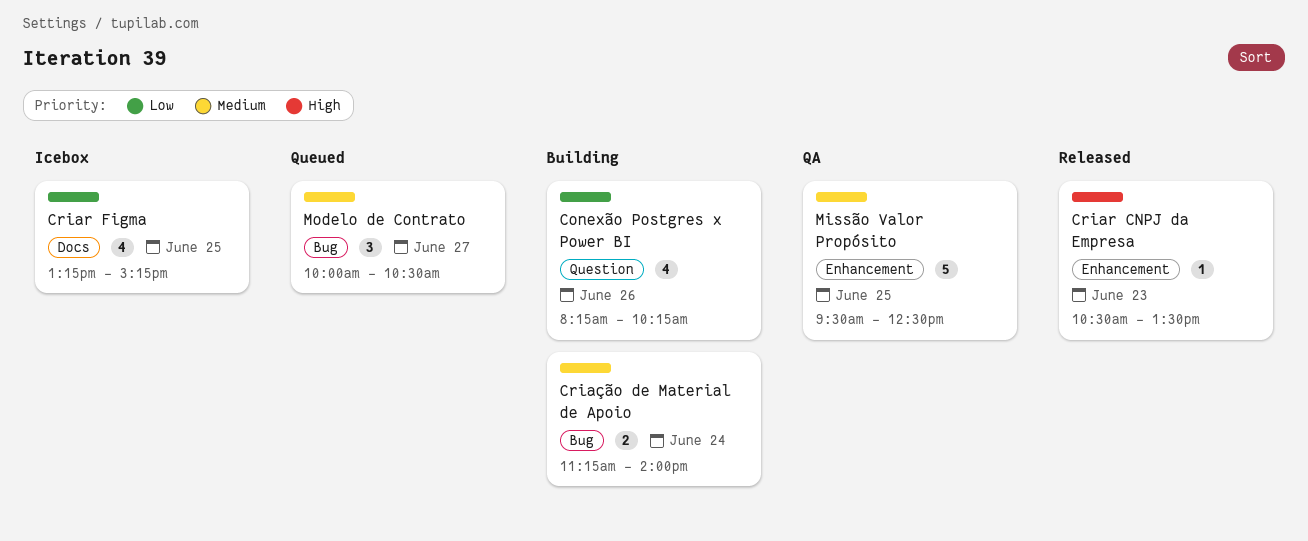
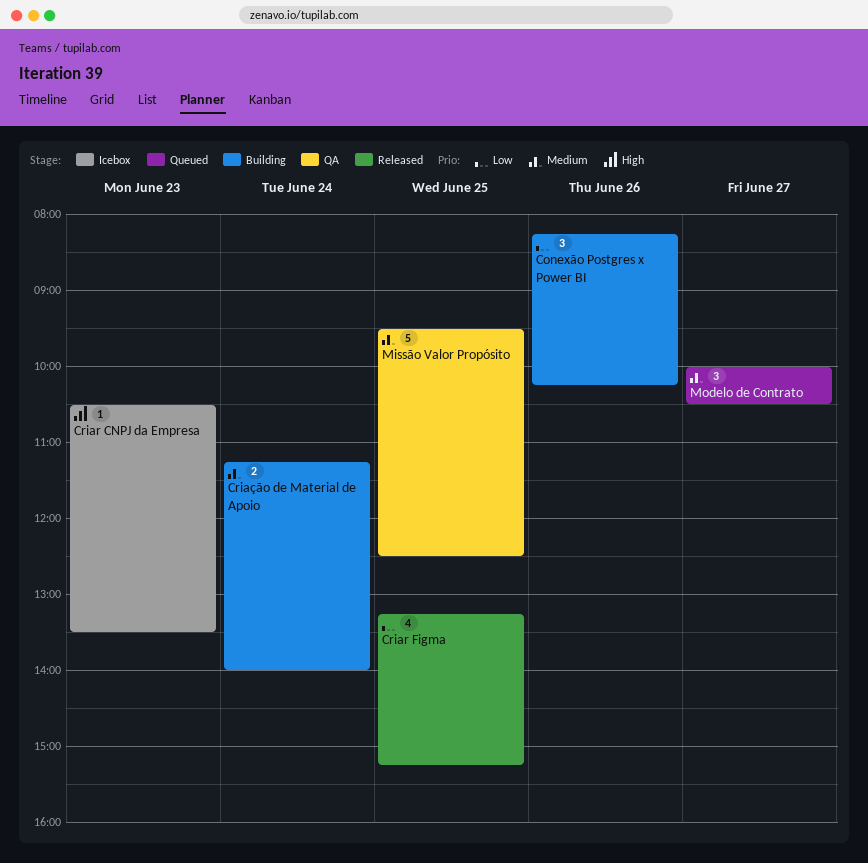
Conexão Postgres x Power BI, estimate: 4 -> 3
Criar CNPJ da Empresa, status: Released -> Icebox
Criar Figma, status: Icebox -> Released

